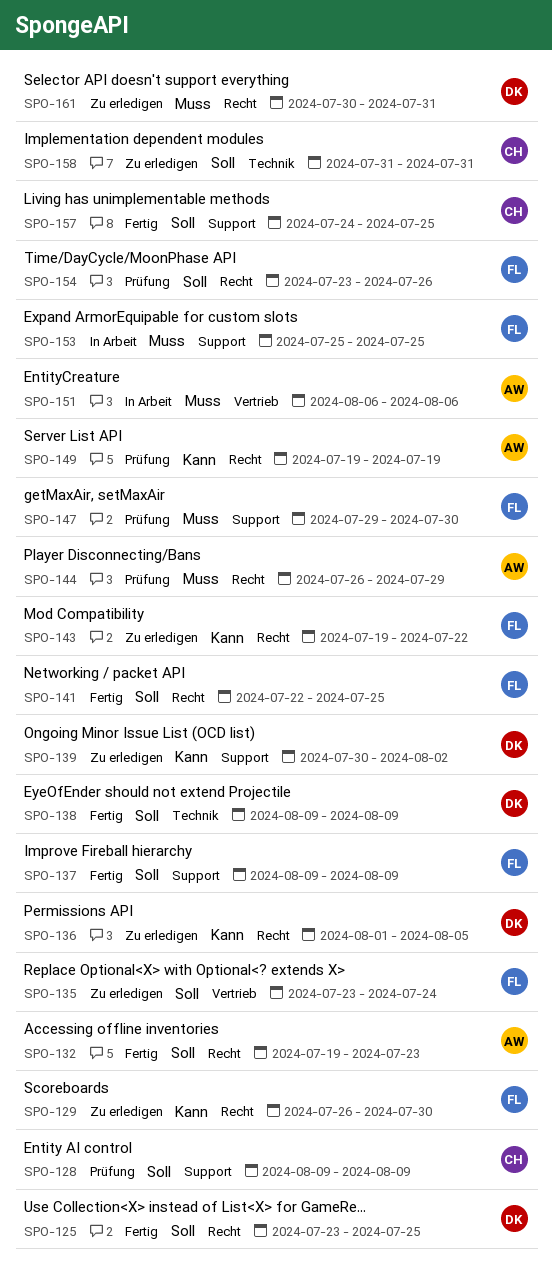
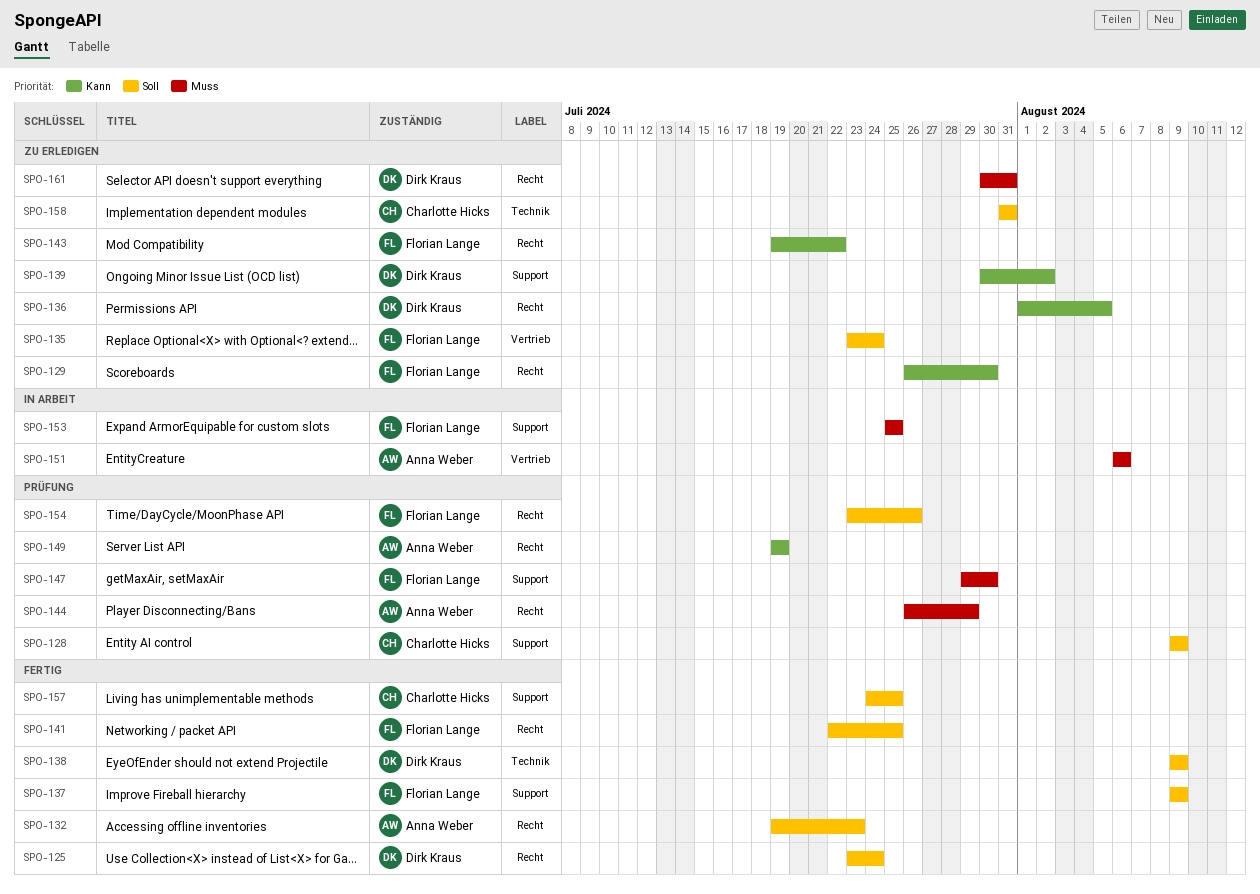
SPO-125, due: Jul 25 -> Jul 24

